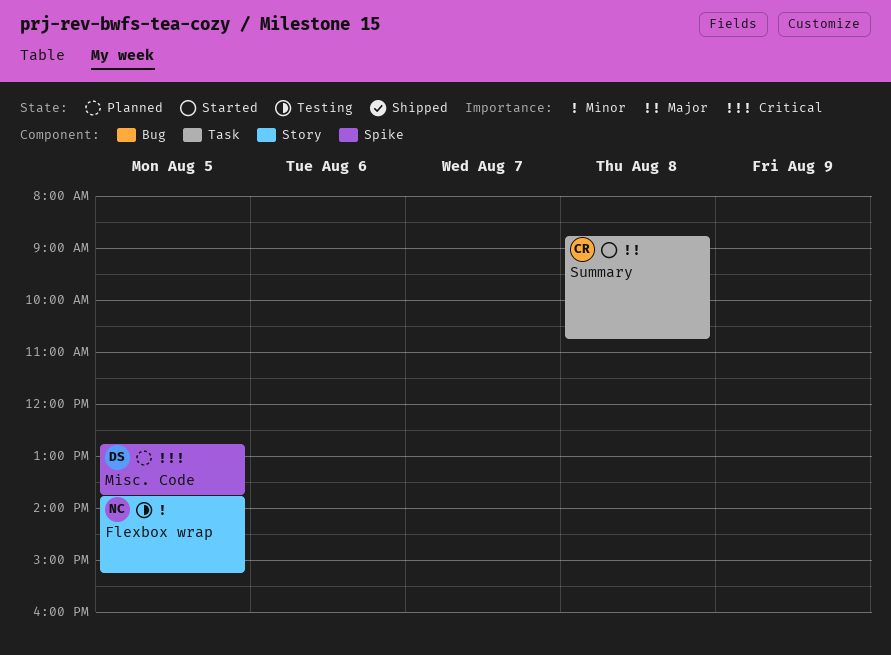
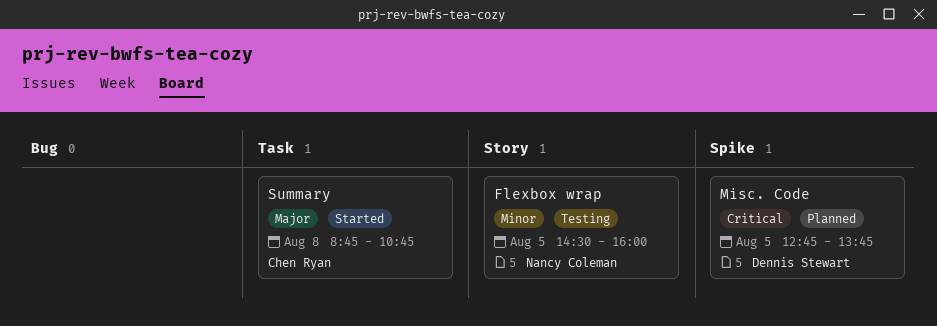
Flexbox wrap, begins: 13:45 -> 14:30
Flexbox wrap, ends: 15:15 -> 16:00

